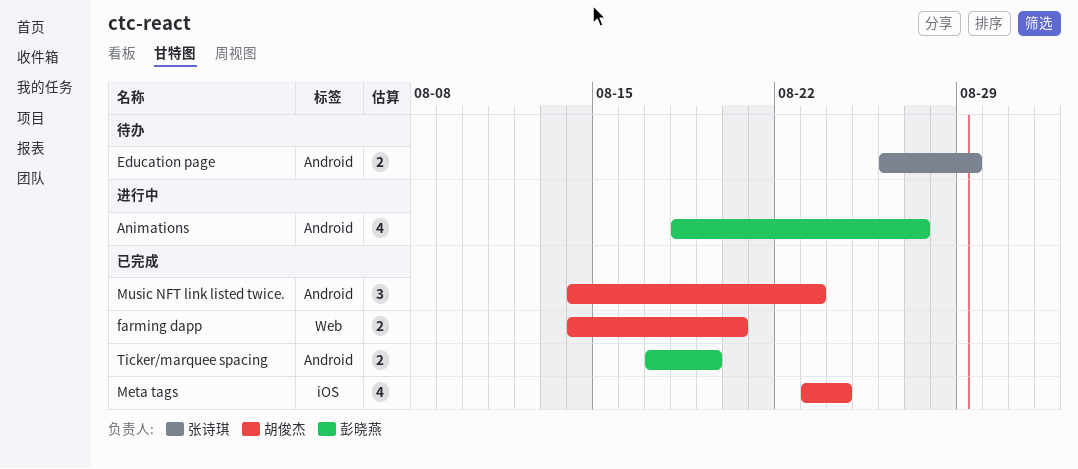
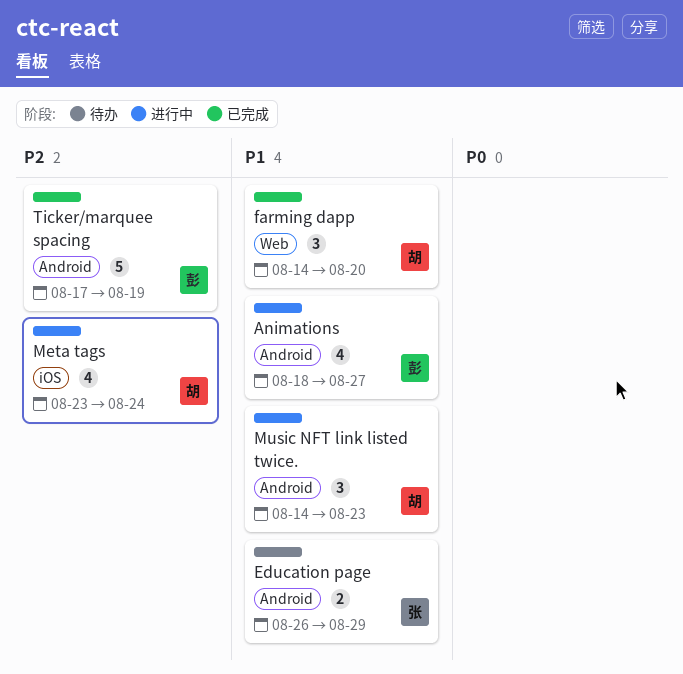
farming dapp, estimate: 2 -> 3
Meta tags, status: 已完成 -> 进行中
Music NFT link listed twice., status: 已完成 -> 进行中
Ticker/marquee spacing, estimate: 2 -> 5

